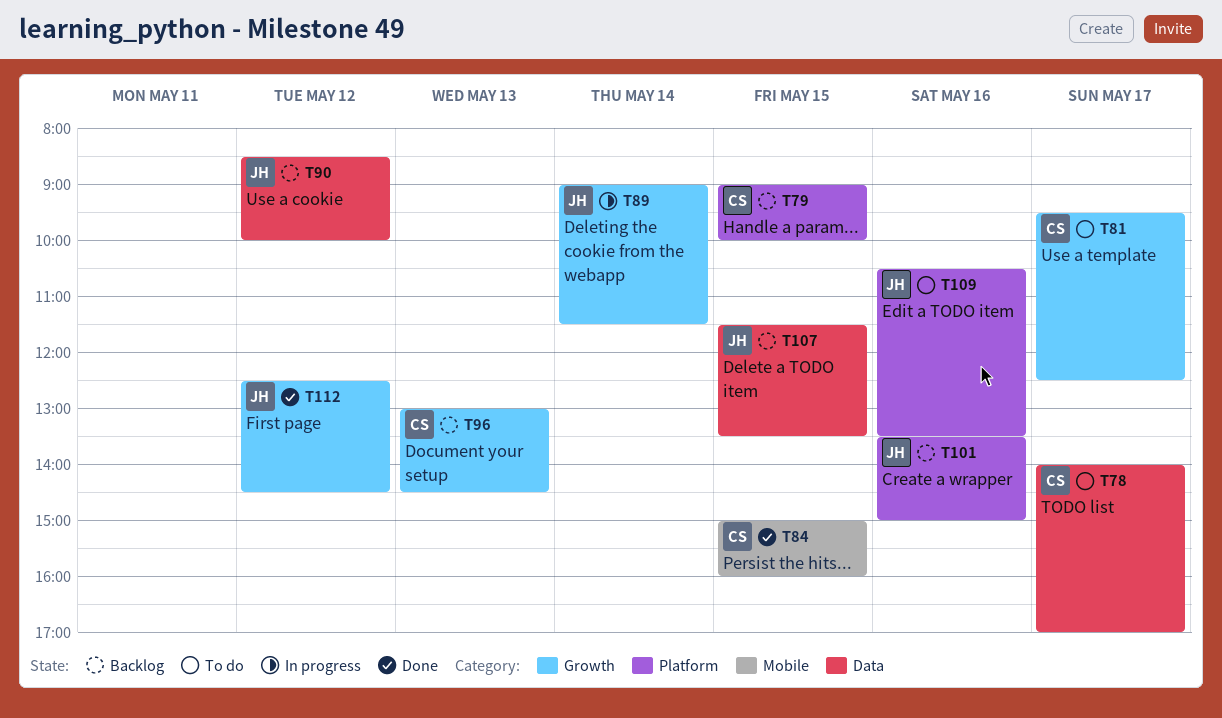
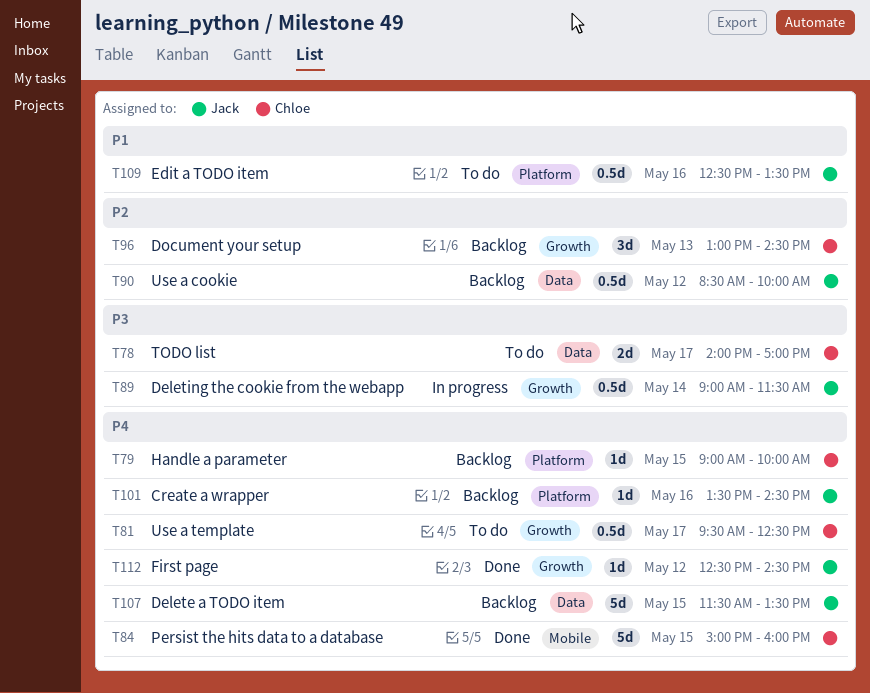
T101, ends: 15:00 -> 14:30
T109, begins: 10:30 -> 12:30

